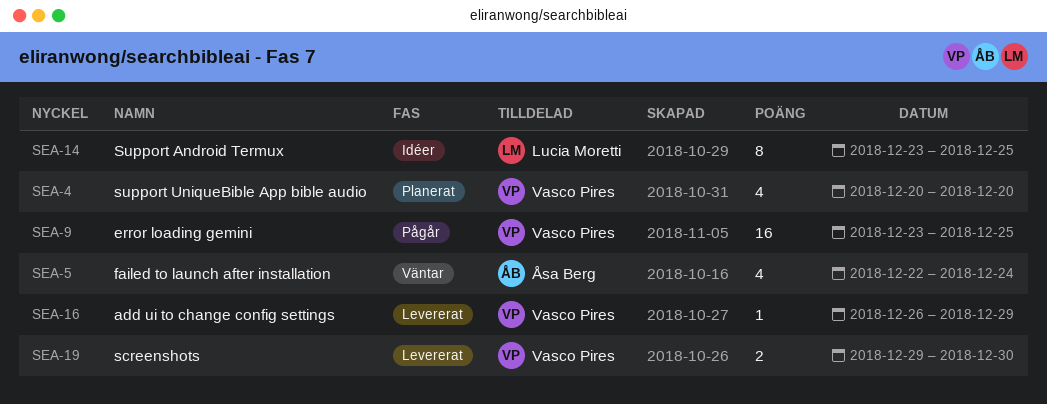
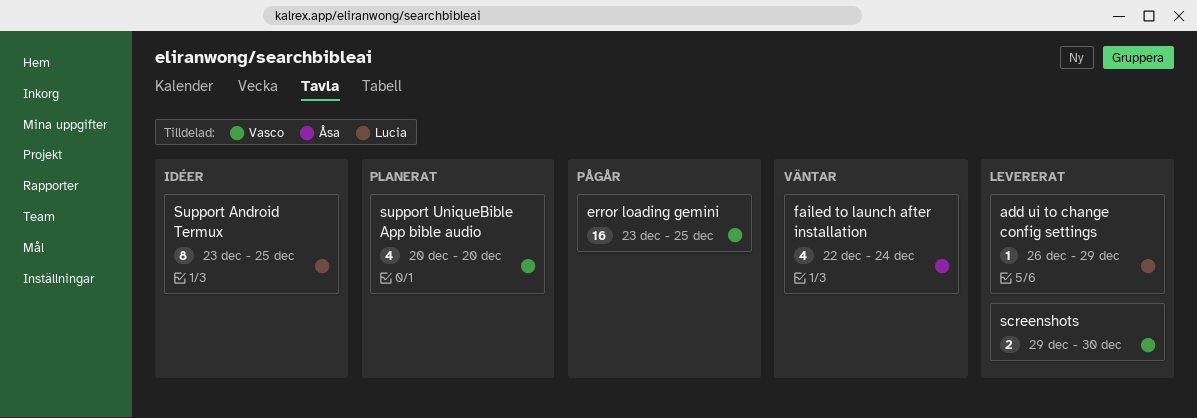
add ui to change config settings, owner: Vasco Pires -> Lucia Moretti

